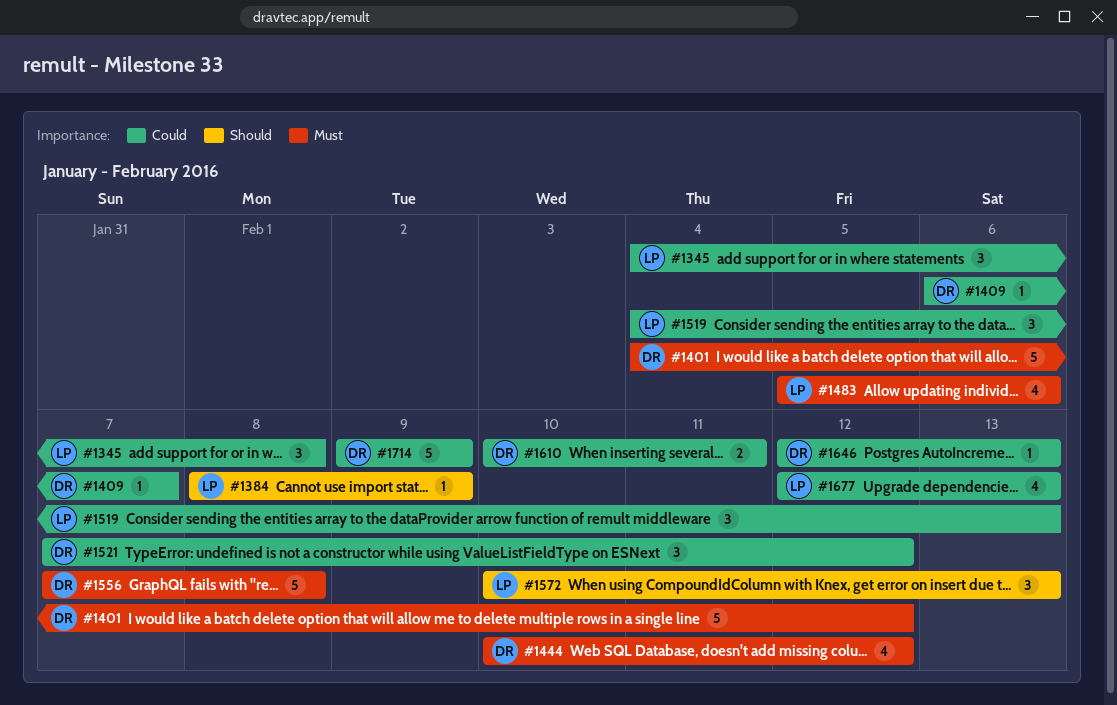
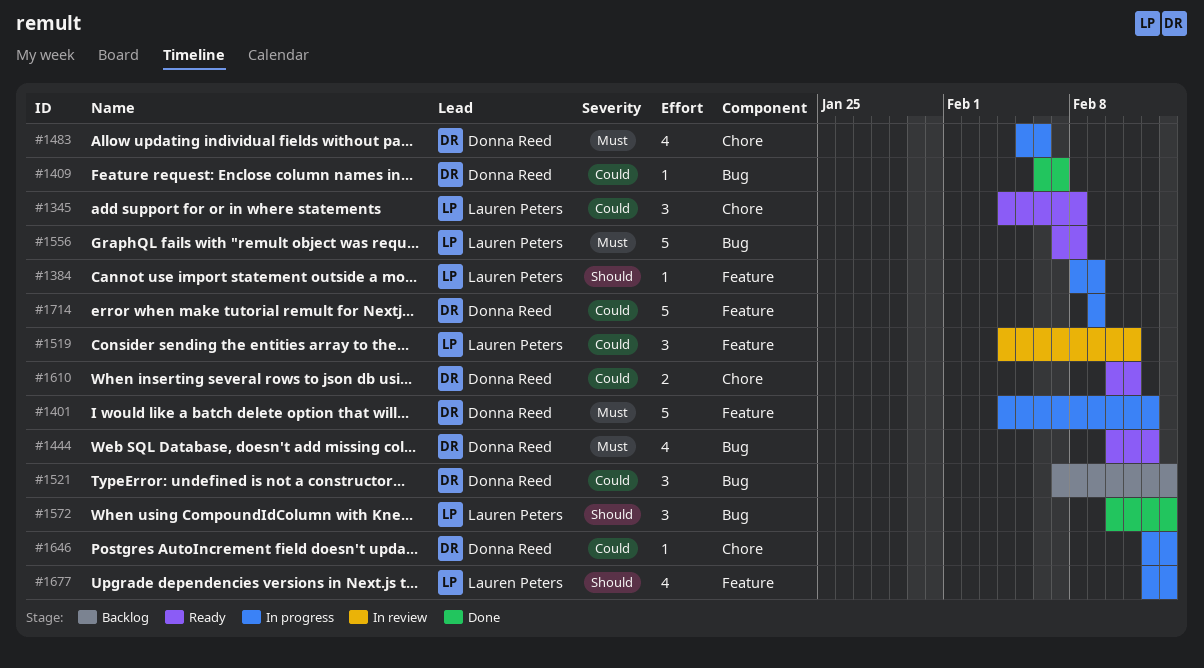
#1483, owner: Lauren Peters -> Donna Reed
#1519, due: Feb 13 -> Feb 11
#1521, due: Feb 12 -> Feb 13
#1556, owner: Donna Reed -> Lauren Peters
#1677, priority: Could -> Should

